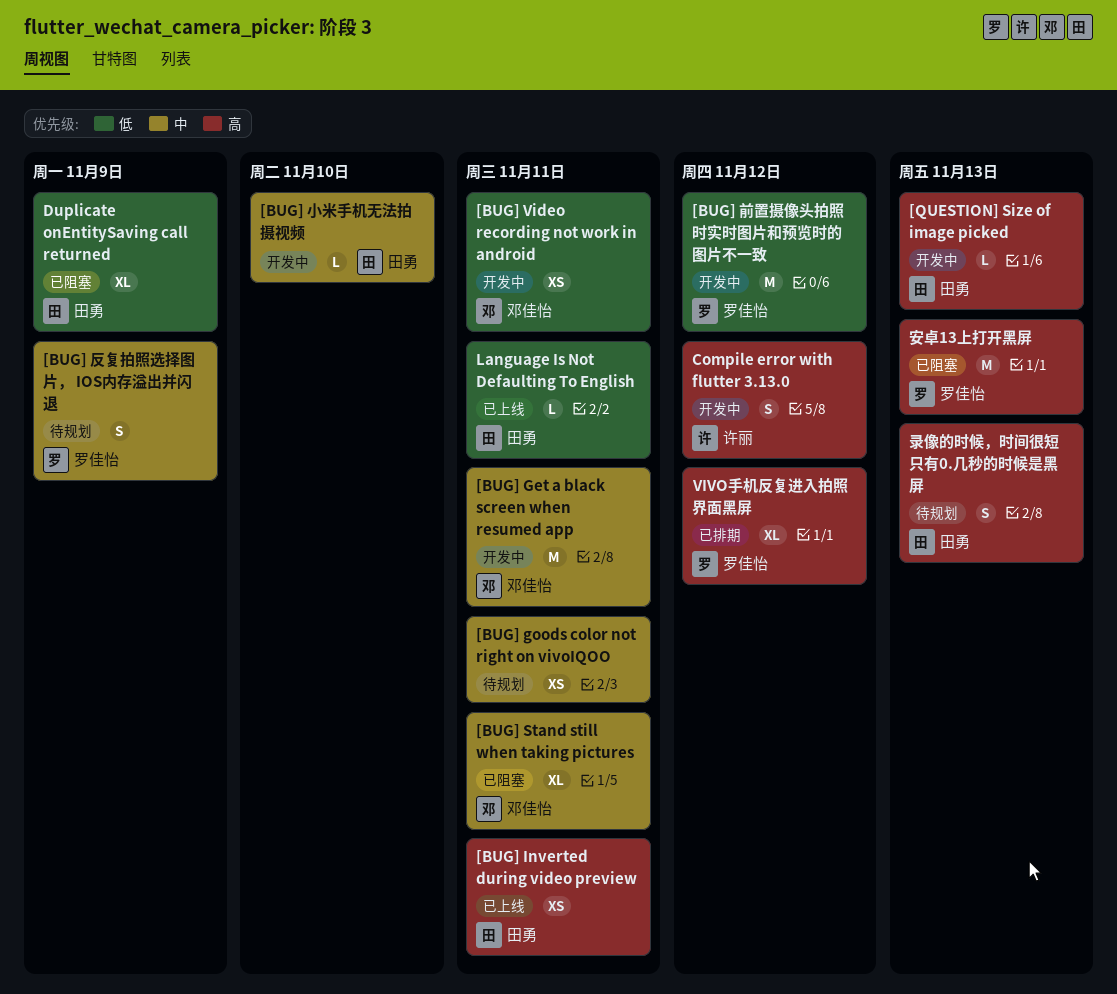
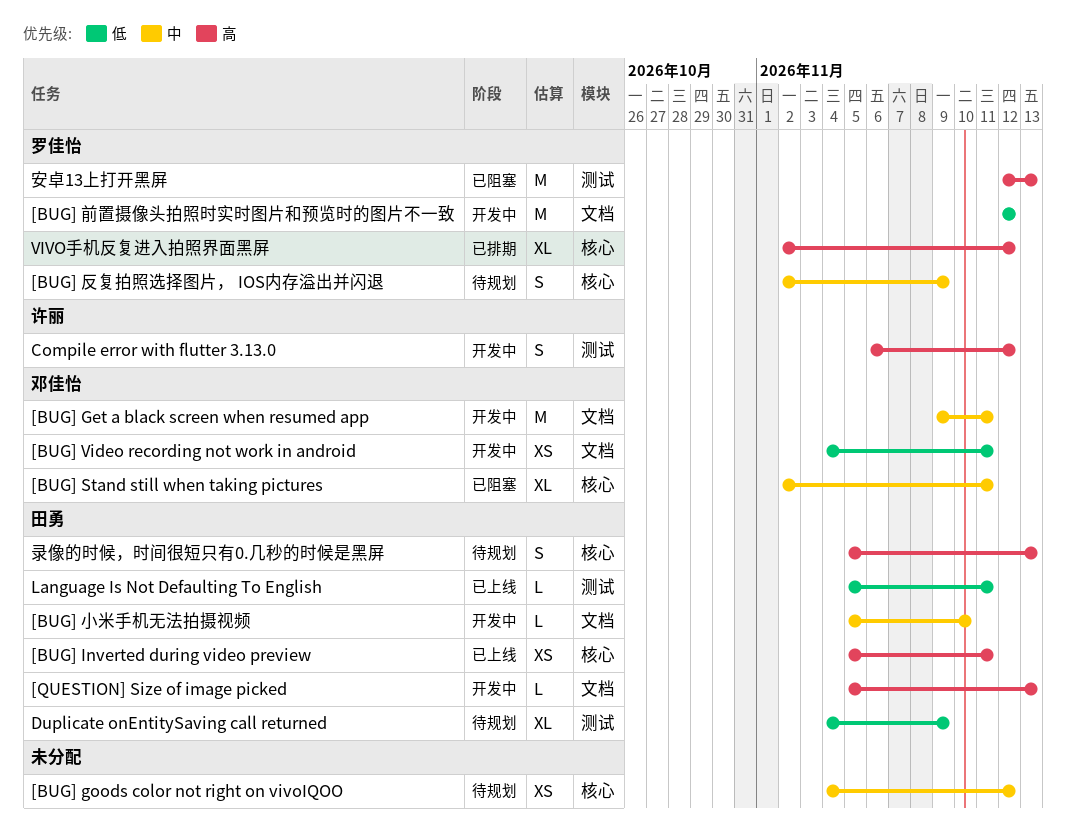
[BUG] goods color not right on vivoIQOO, due: Nov 11 -> Nov 12
Duplicate onEntitySaving call returned, status: 已阻塞 -> 待规划

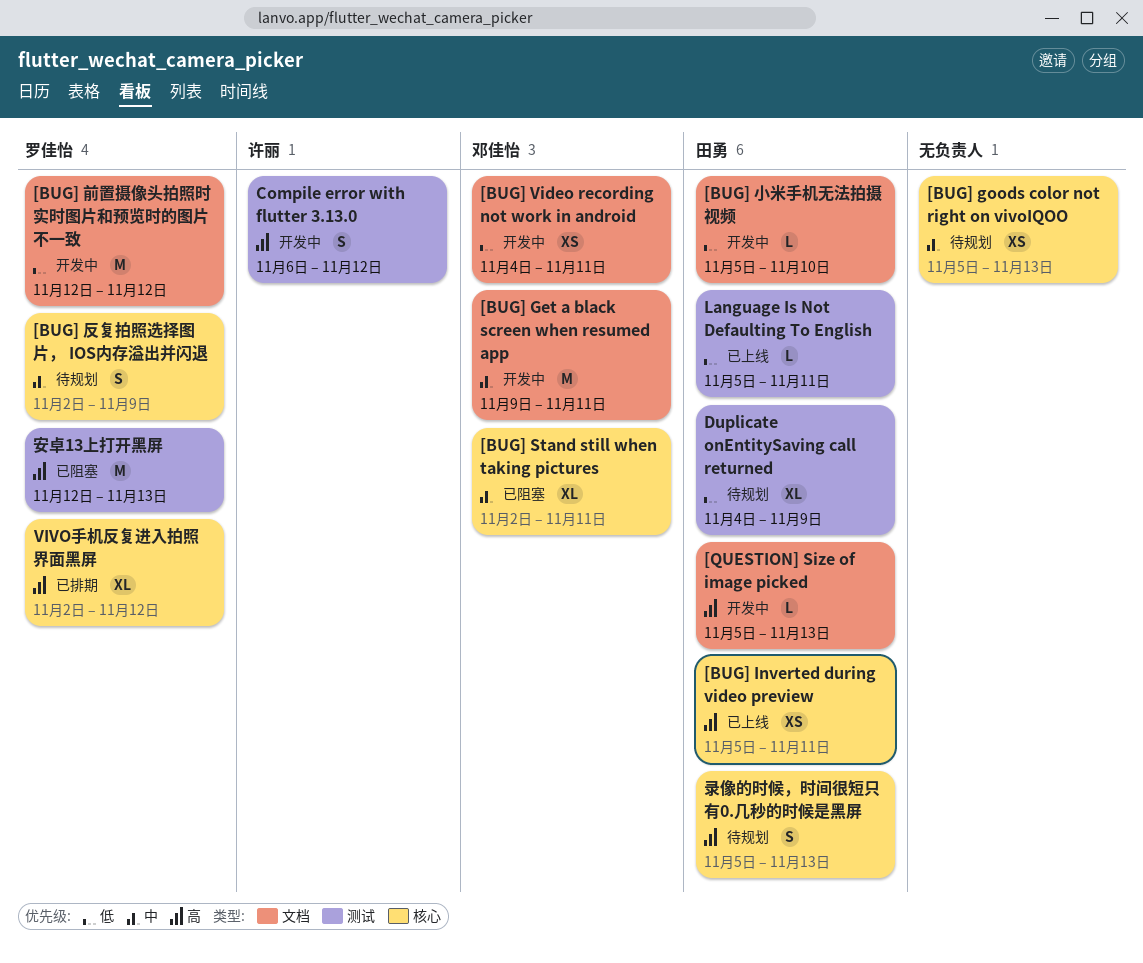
[BUG] goods color not right on vivoIQOO, start: Nov 4 -> Nov 5
[BUG] goods color not right on vivoIQOO, due: Nov 12 -> Nov 13
[BUG] 小米手机无法拍摄视频, priority: 中 -> 低

